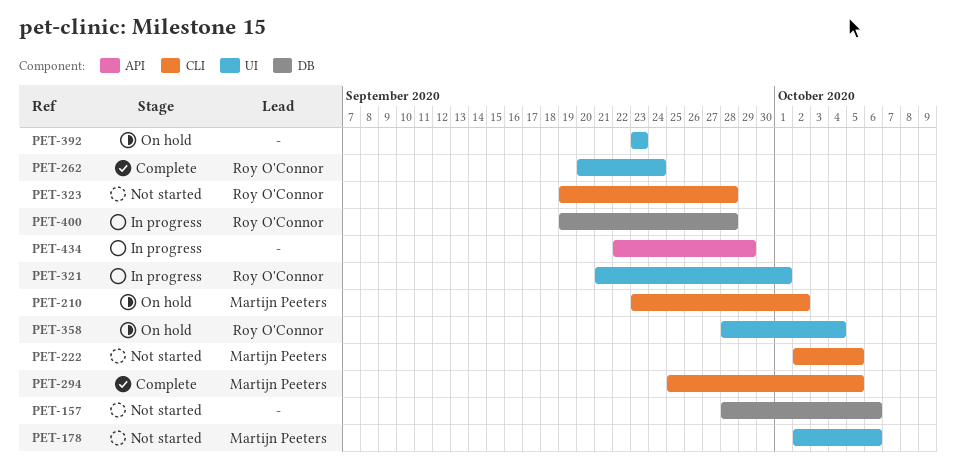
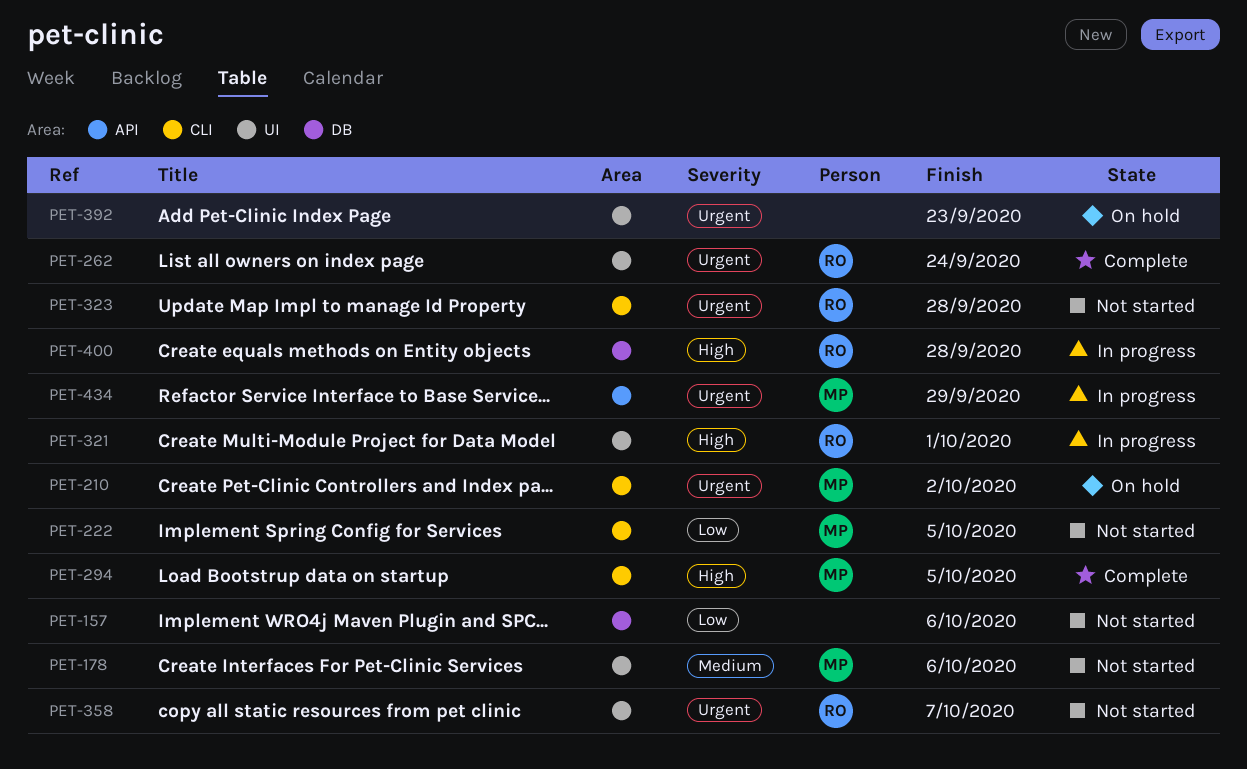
PET-358, status: On hold -> Not started
PET-358, due: Oct 4 -> Oct 7
PET-434, owner: none -> Martijn Peeters

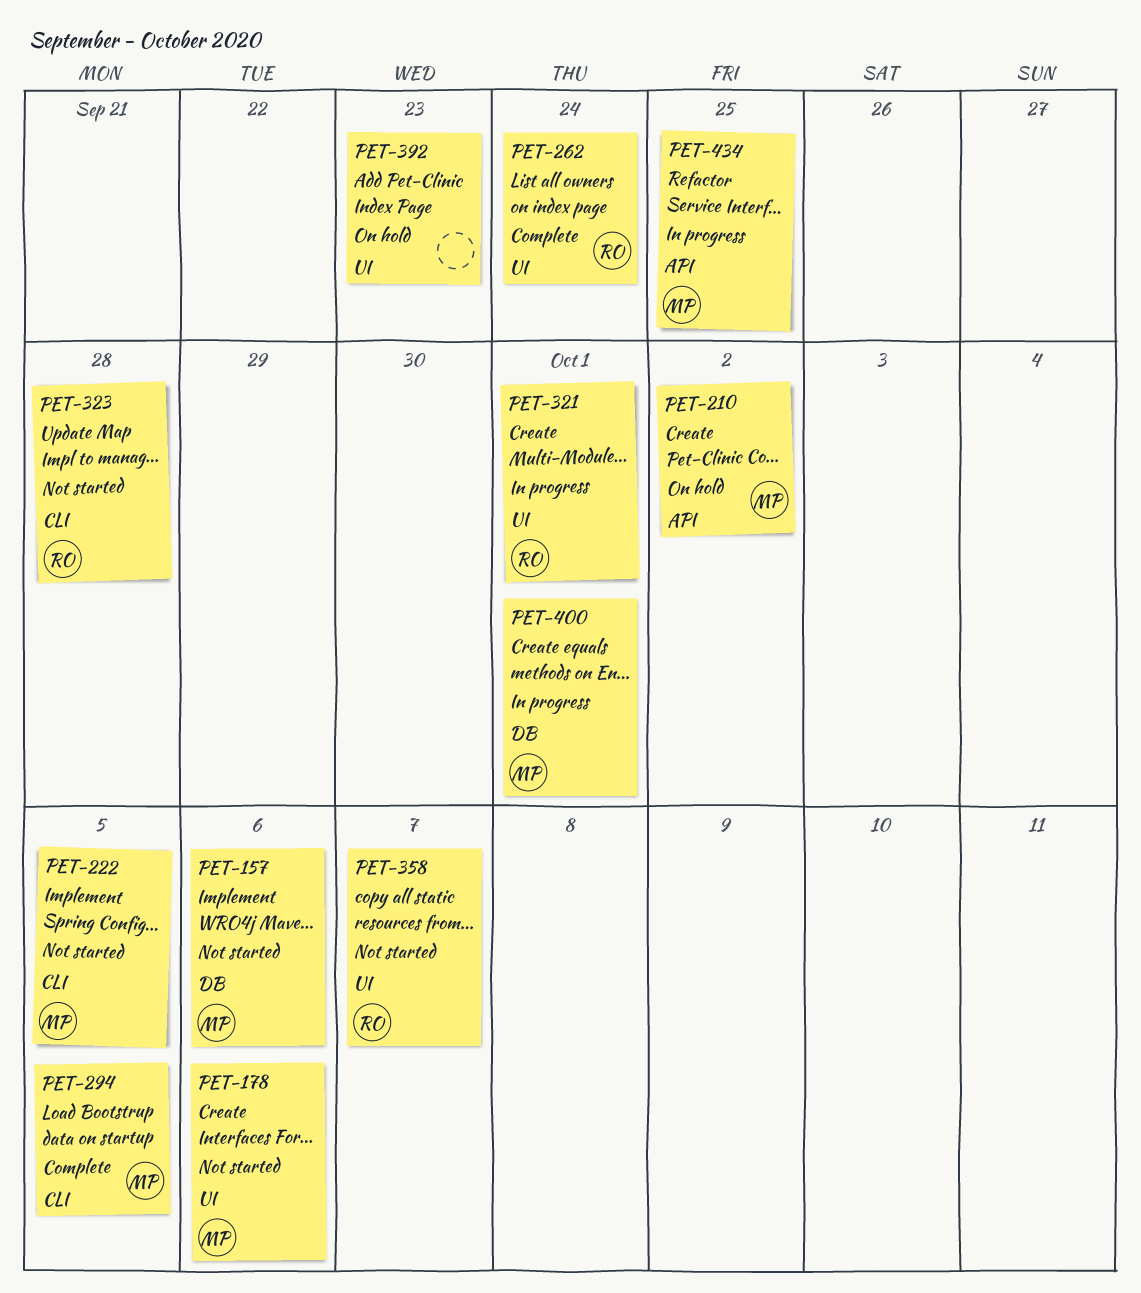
PET-157, owner: none -> MP
PET-210, label: CLI -> API
PET-400, owner: RO -> MP
PET-400, due: Sep 28 -> Oct 1
PET-434, due: Sep 29 -> Sep 25

